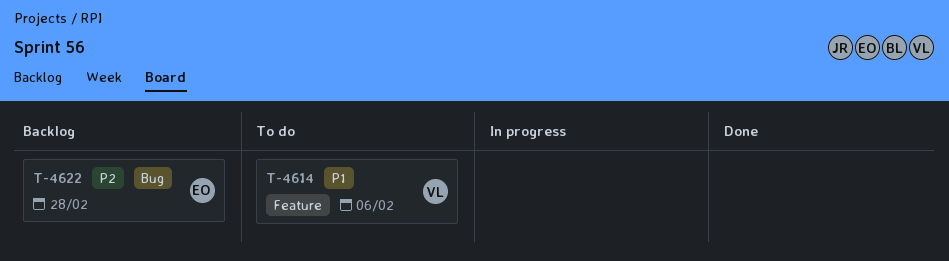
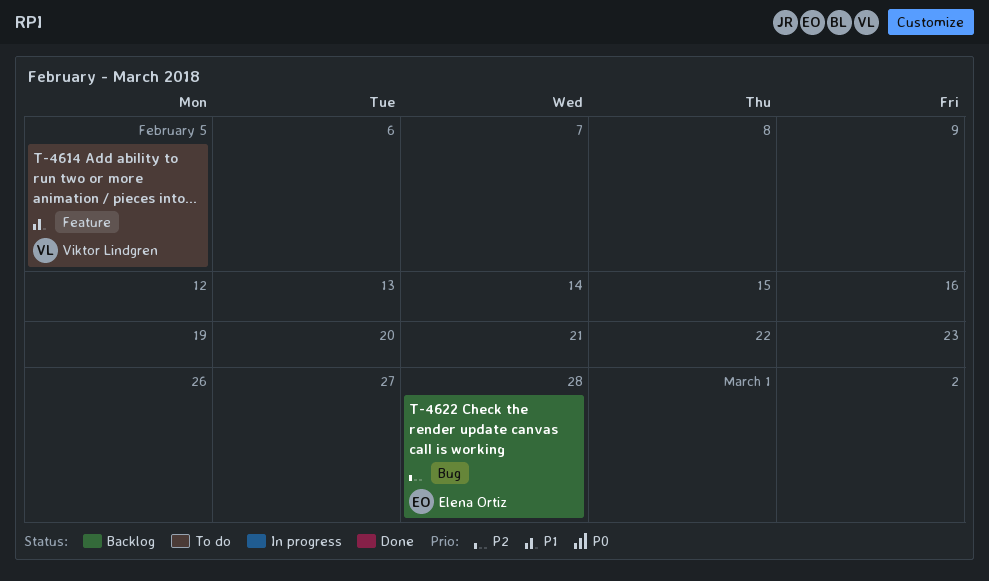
T-4614, due: Feb 6 -> Feb 5

